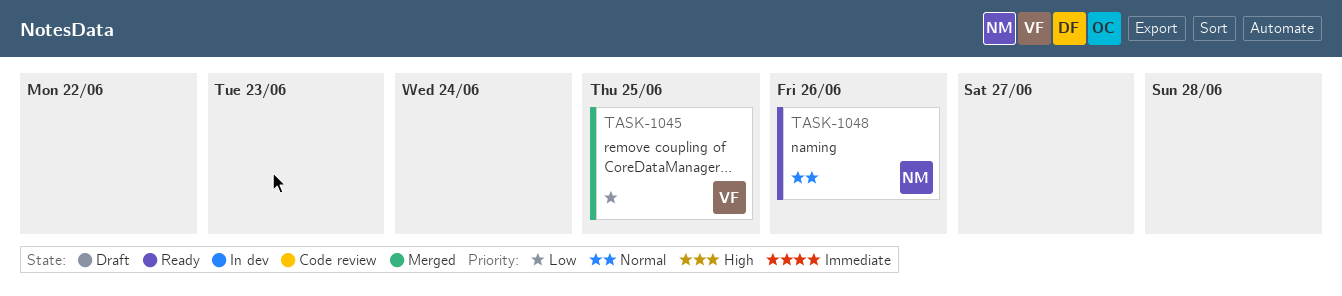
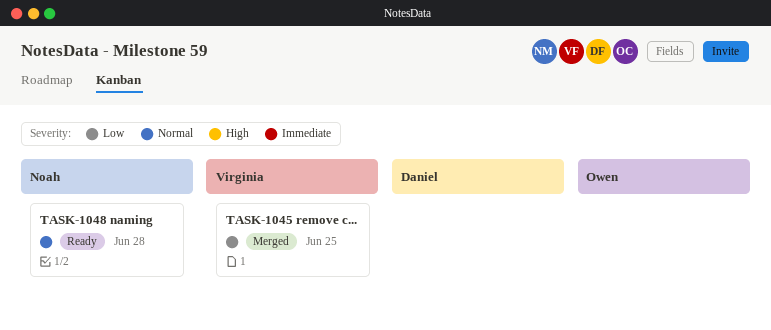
TASK-1048, due: Jun 26 -> Jun 28

